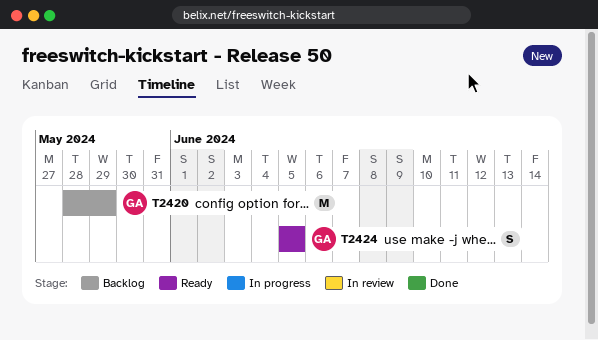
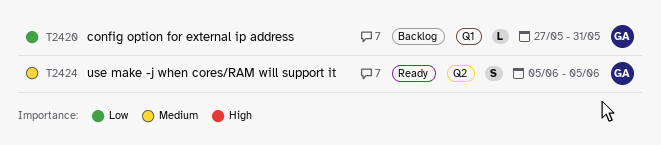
T2420, estimate: M -> L
T2420, start: May 28 -> May 27
T2420, due: May 29 -> May 31

